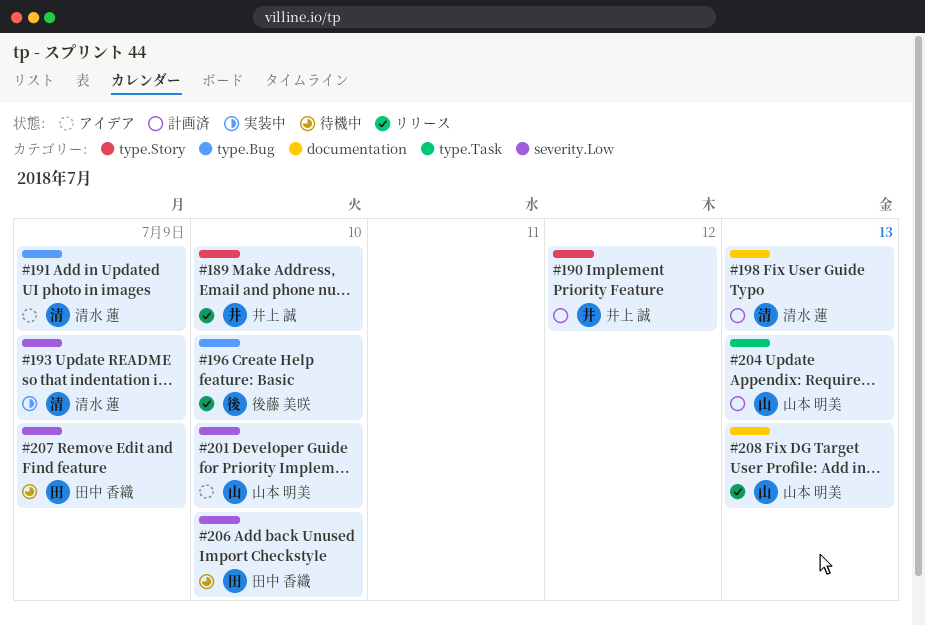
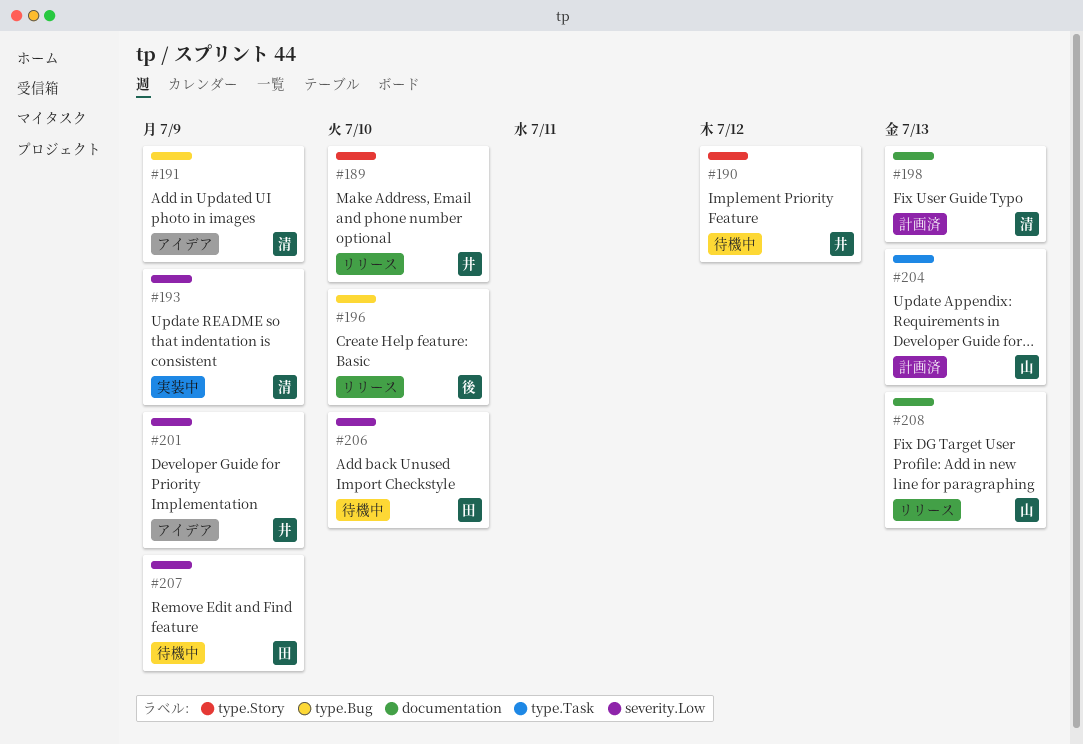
#190, status: 計画済 -> 待機中
#201, owner: 山本 明美 -> 井上 誠
#201, due: Jul 10 -> Jul 9

